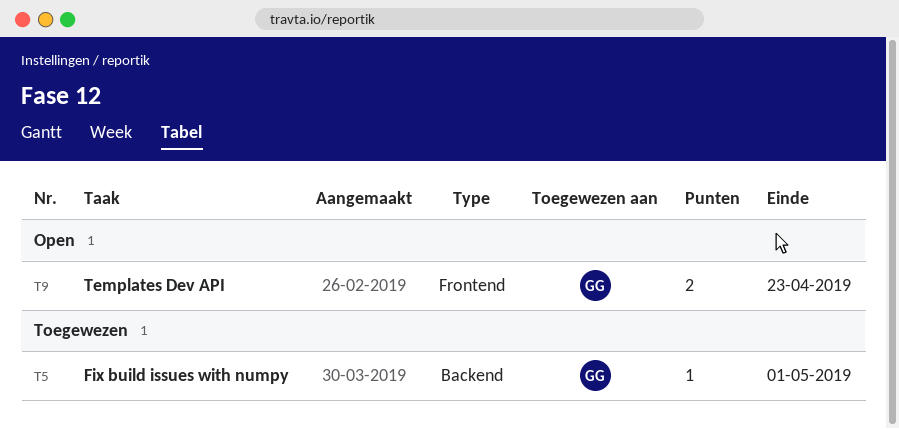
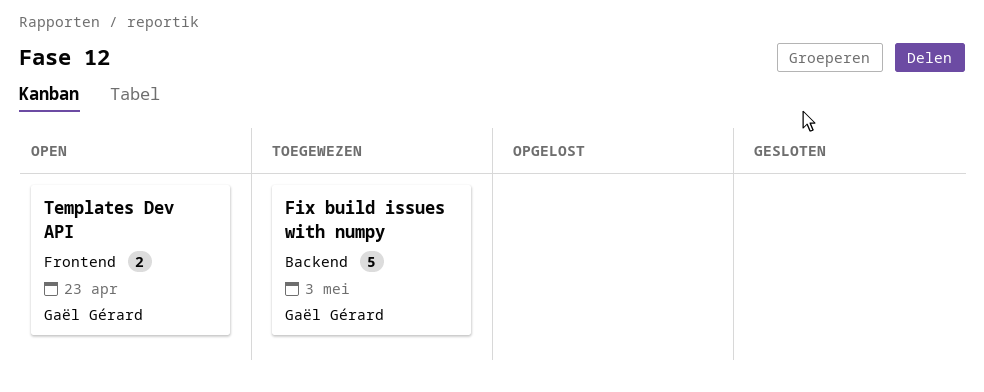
Fix build issues with numpy, estimate: 1 -> 5
Fix build issues with numpy, due: May 1 -> May 3

